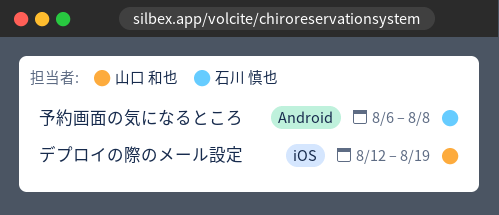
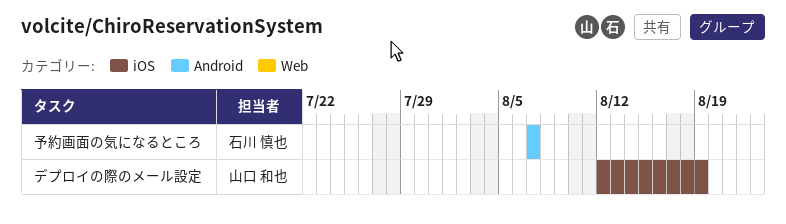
予約画面の気になるところ, start: Aug 6 -> Aug 7
予約画面の気になるところ, due: Aug 8 -> Aug 7

